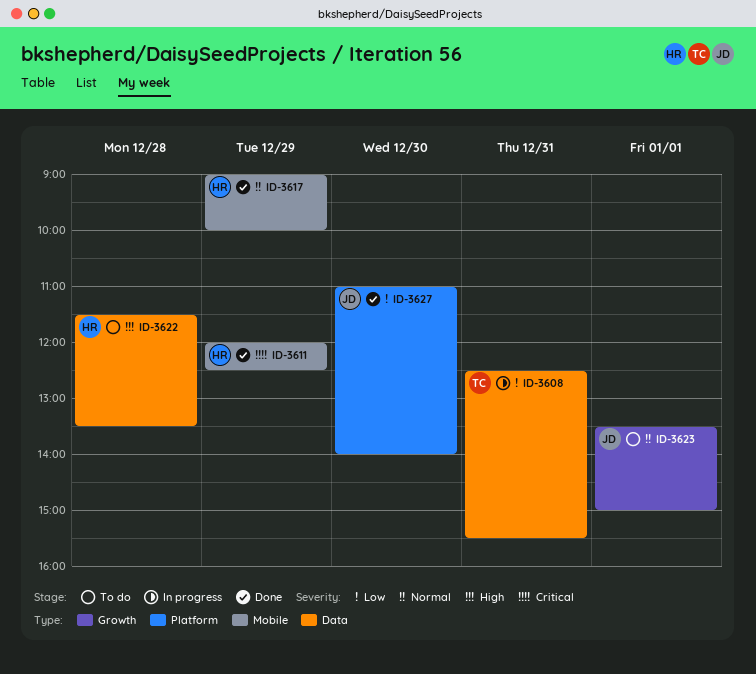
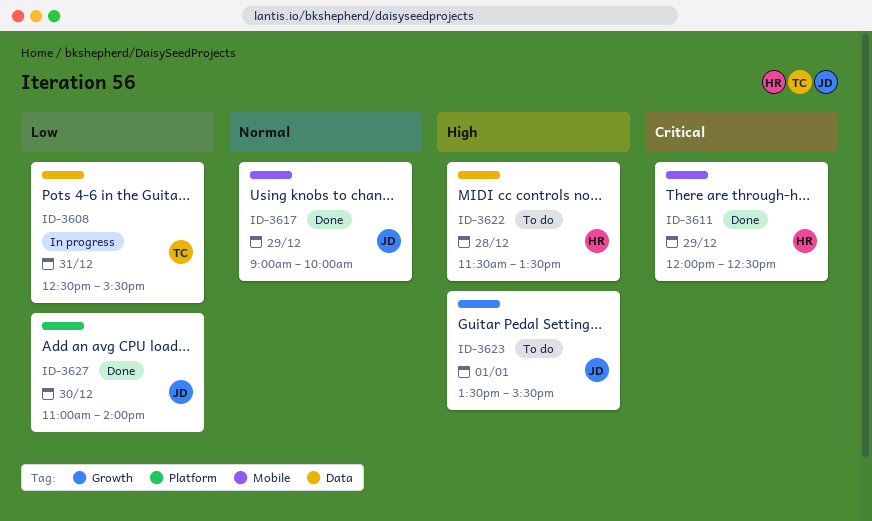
ID-3617, owner: HR -> JD
ID-3623, priority: Normal -> High
ID-3623, ends: 15:00 -> 15:30

